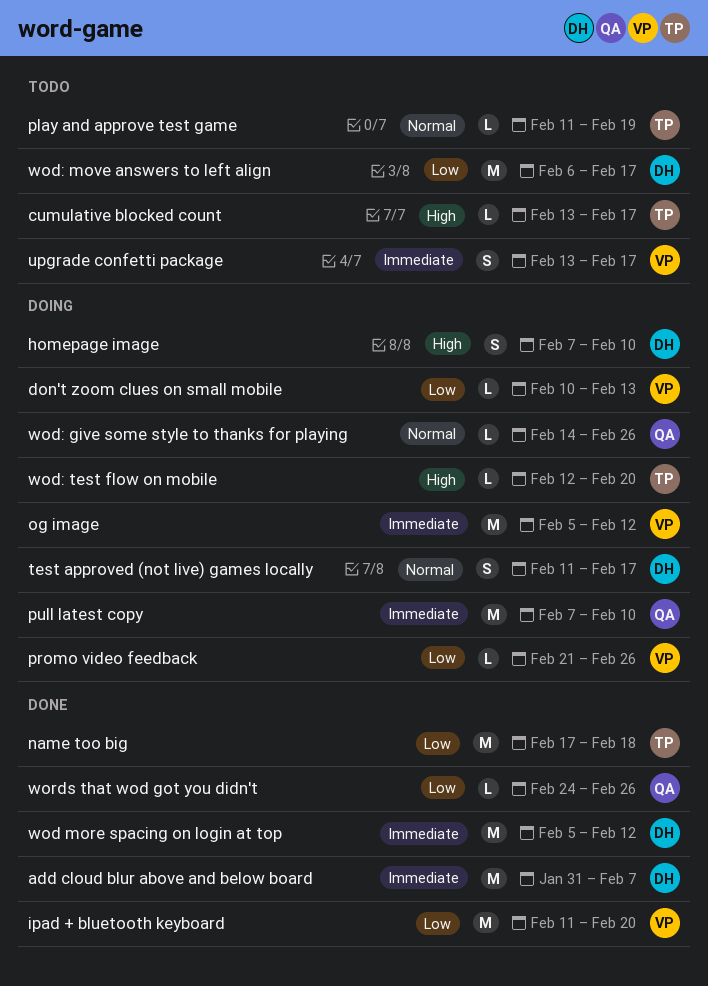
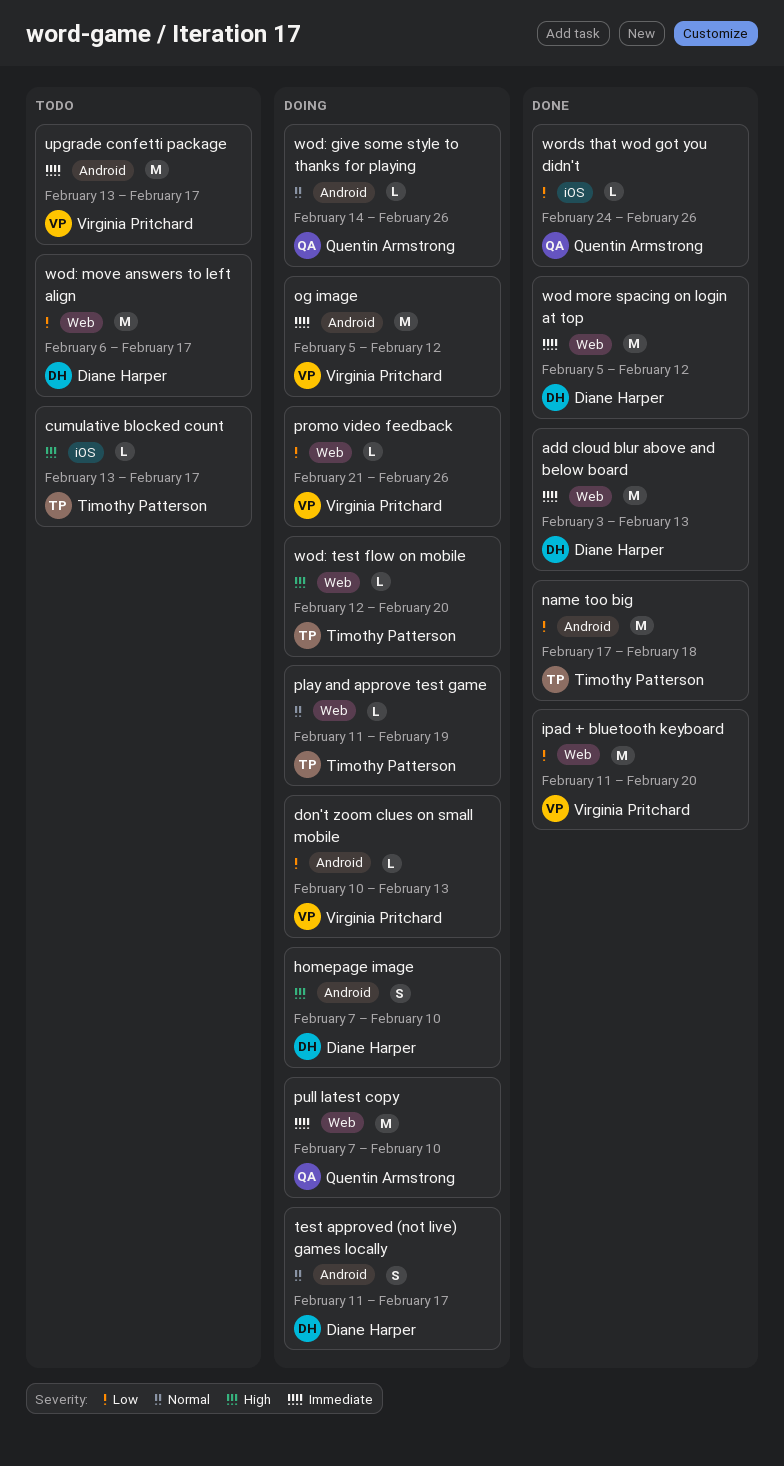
add cloud blur above and below board, start: Jan 31 -> Feb 3
add cloud blur above and below board, due: Feb 7 -> Feb 13
play and approve test game, status: Todo -> Doing
upgrade confetti package, estimate: S -> M

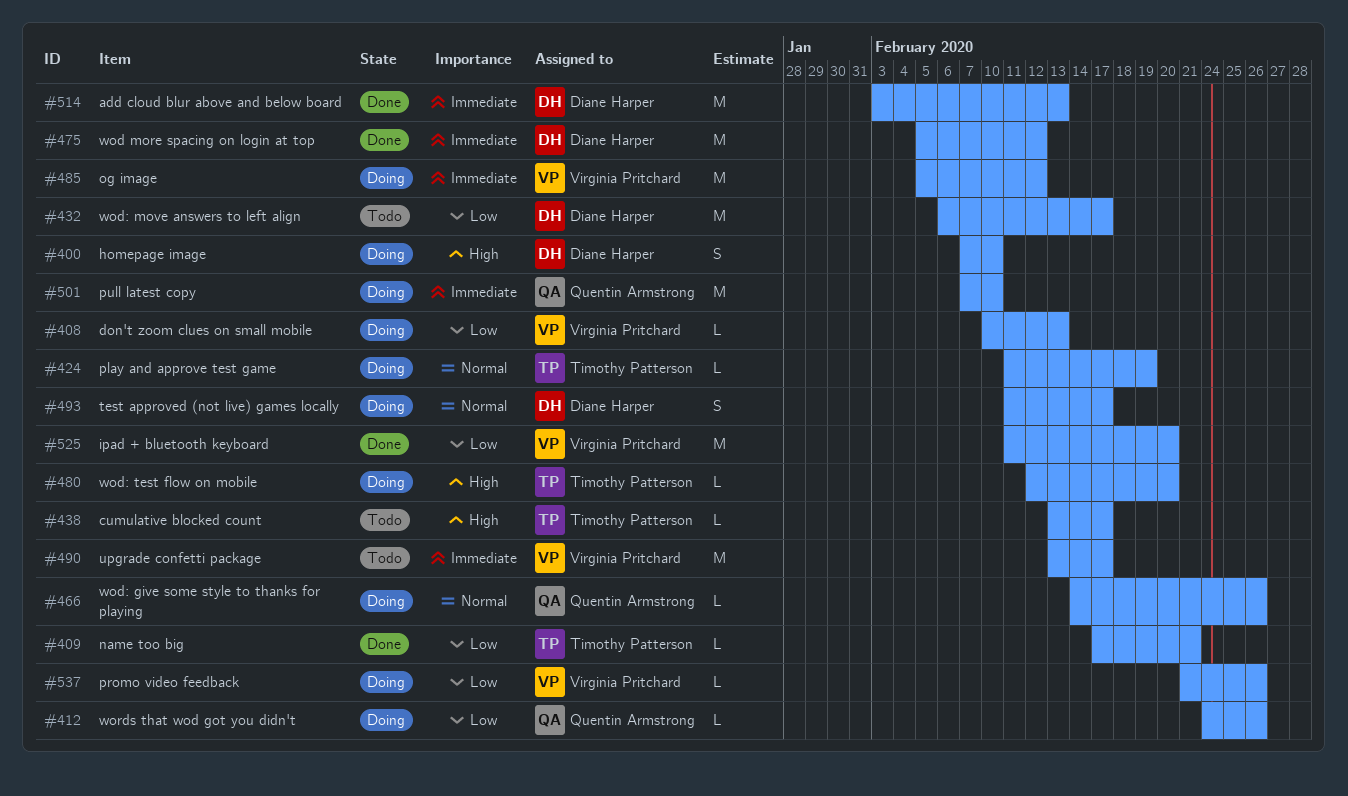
name too big, estimate: M -> L
name too big, due: Feb 18 -> Feb 21
words that wod got you didn't, status: Done -> Doing

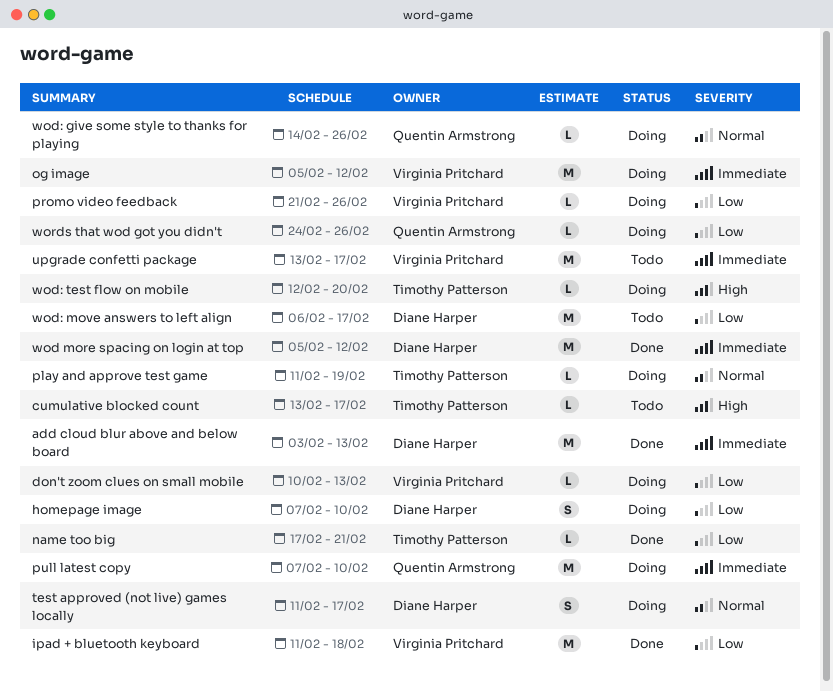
homepage image, priority: High -> Low
ipad + bluetooth keyboard, due: Feb 20 -> Feb 18

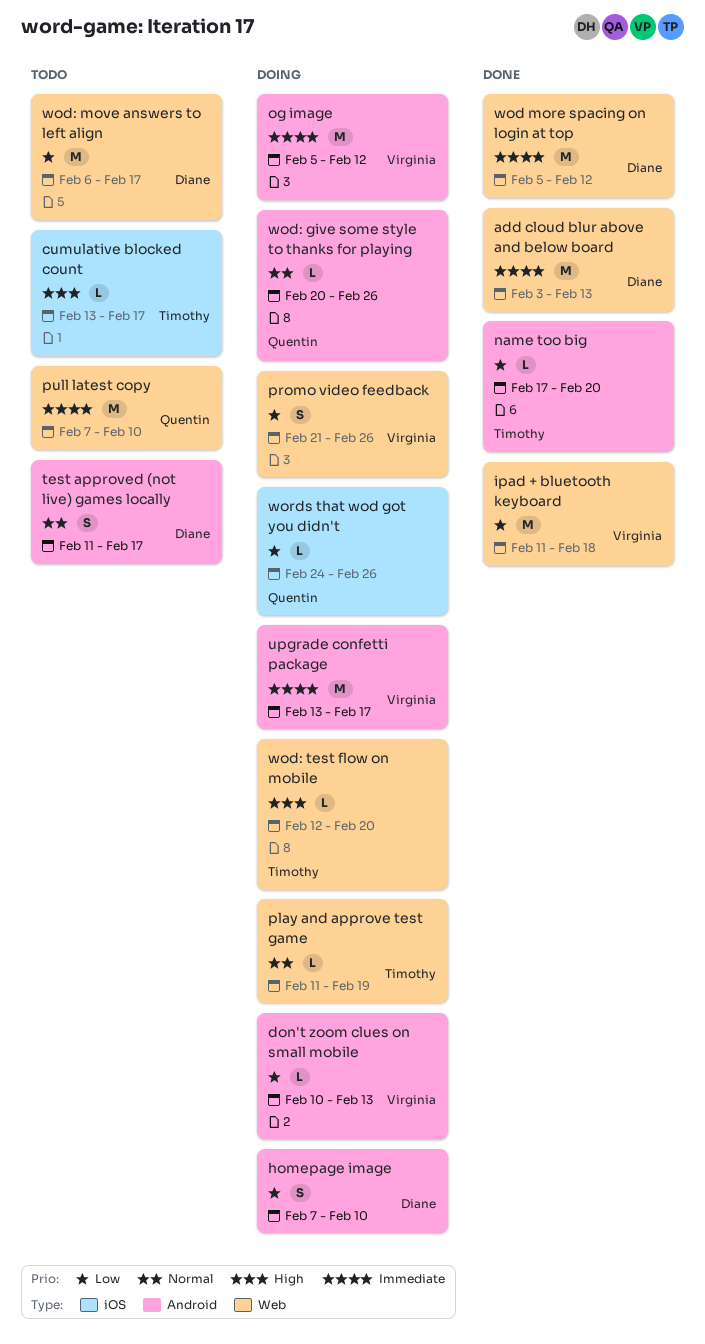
name too big, due: Feb 21 -> Feb 20
promo video feedback, estimate: L -> S
pull latest copy, status: Doing -> Todo
test approved (not live) games locally, status: Doing -> Todo
upgrade confetti package, status: Todo -> Doing
wod: give some style to thanks for playing, start: Feb 14 -> Feb 20

